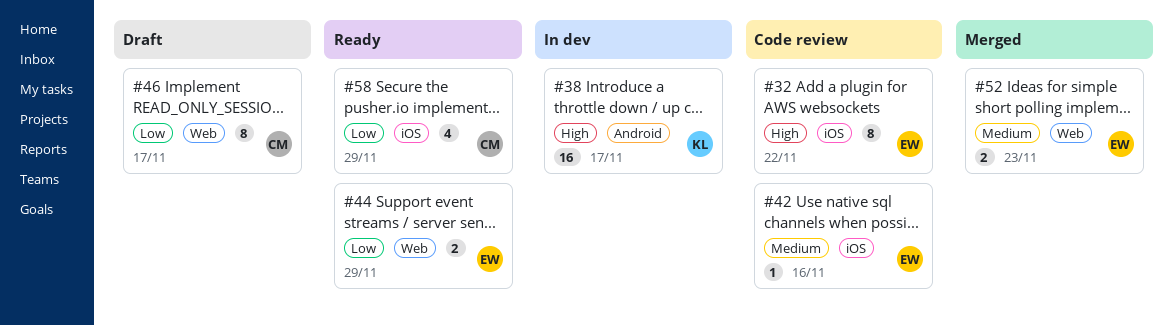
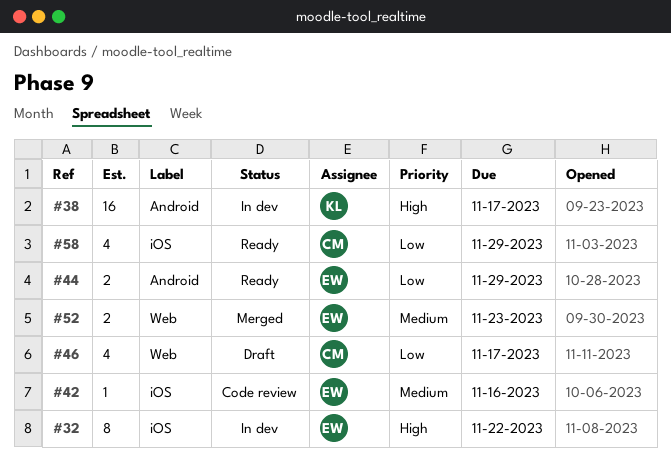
#32, status: Code review -> In dev
#44, label: Web -> Android
#46, estimate: 8 -> 4

